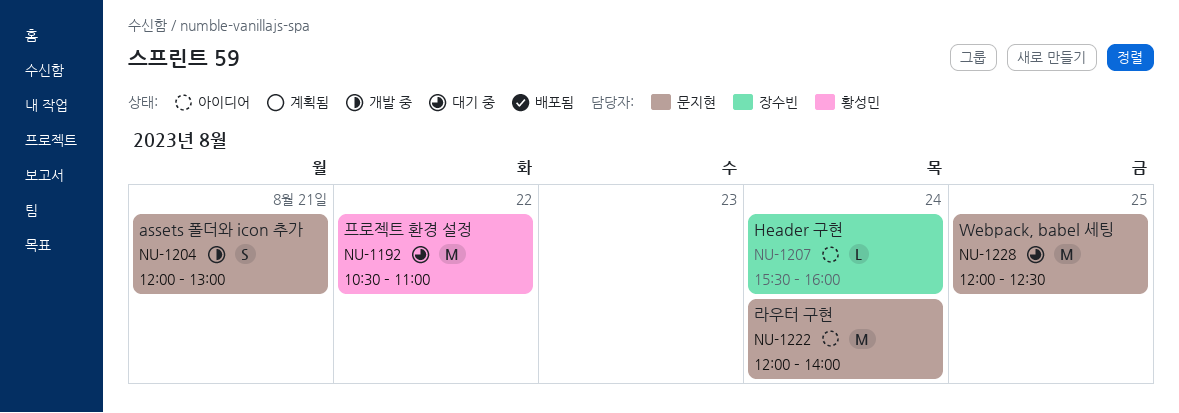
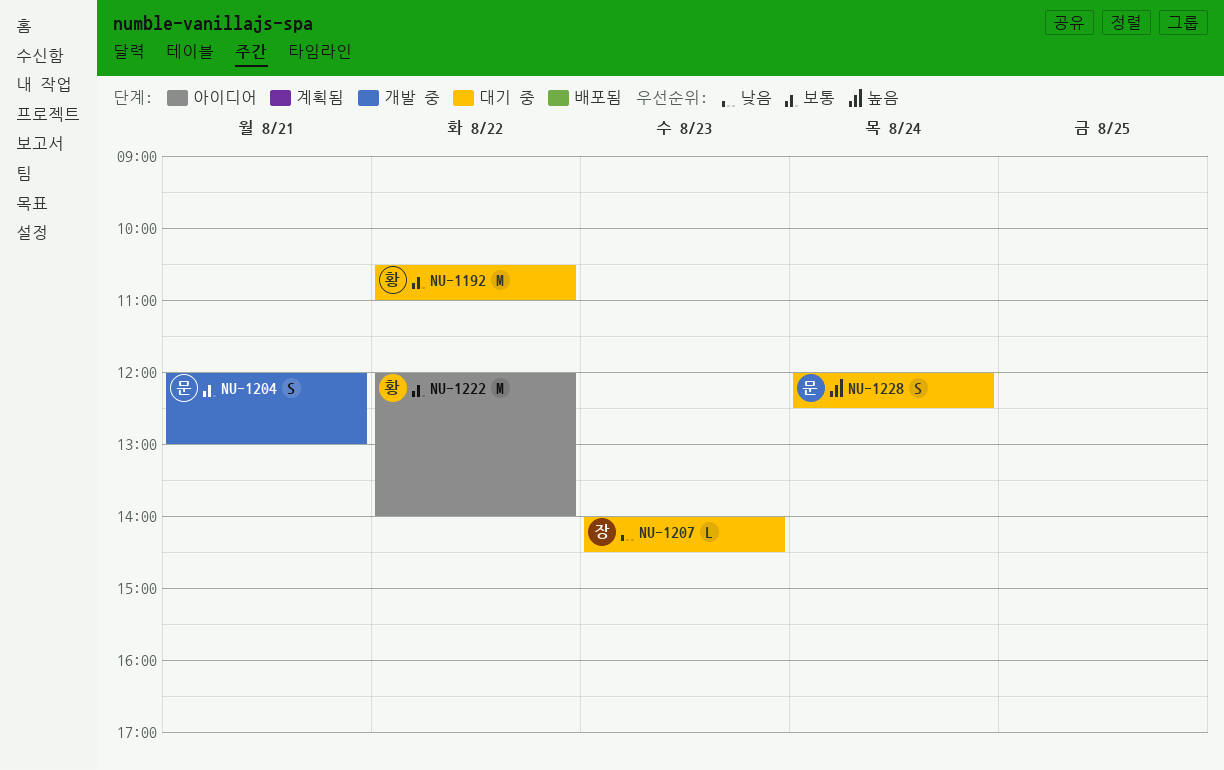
NU-1207, status: 아이디어 -> 대기 중
NU-1207, day: Aug 24 -> Aug 23
NU-1207, begins: 15:30 -> 14:00
NU-1207, ends: 16:00 -> 14:30
NU-1222, owner: 문지현 -> 황성민
NU-1222, day: Aug 24 -> Aug 22
NU-1228, estimate: M -> S
NU-1228, day: Aug 25 -> Aug 24

